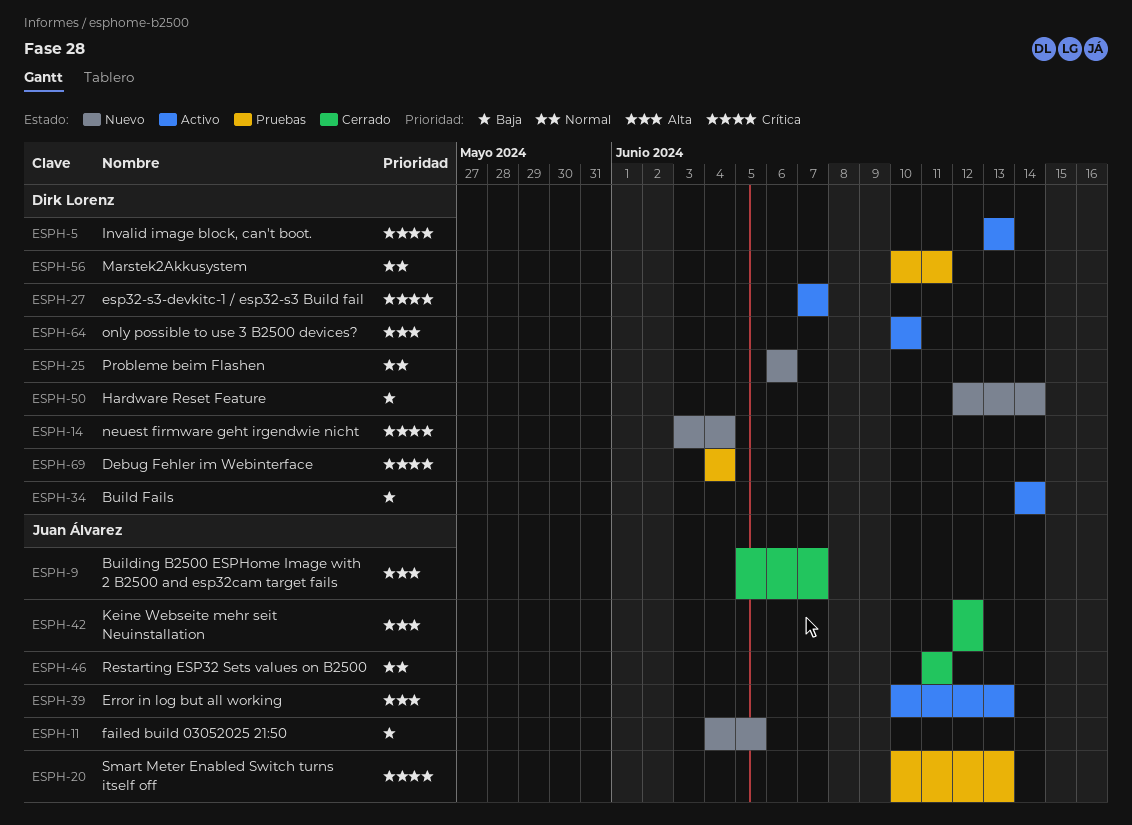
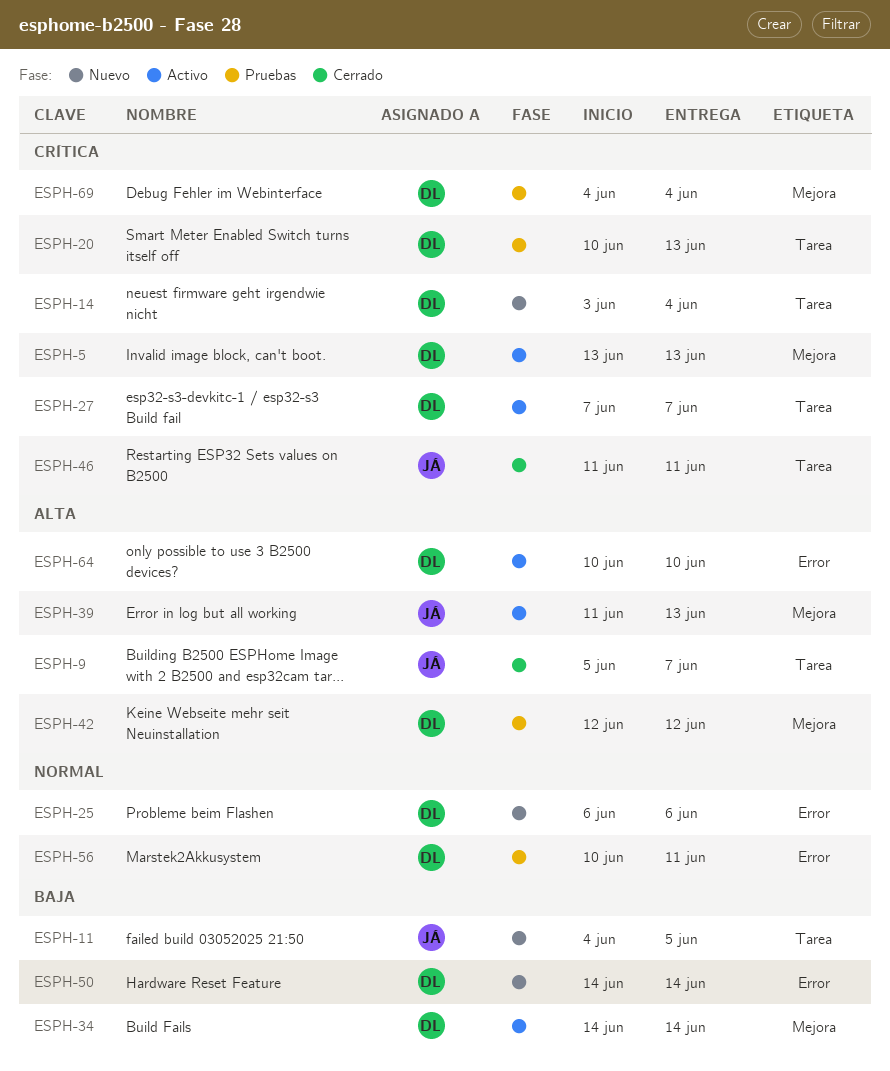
ESPH-20, owner: Juan Álvarez -> Dirk Lorenz
ESPH-39, start: Jun 10 -> Jun 11
ESPH-42, status: Cerrado -> Pruebas
ESPH-42, owner: Juan Álvarez -> Dirk Lorenz
ESPH-46, priority: Normal -> Crítica
ESPH-50, start: Jun 12 -> Jun 14

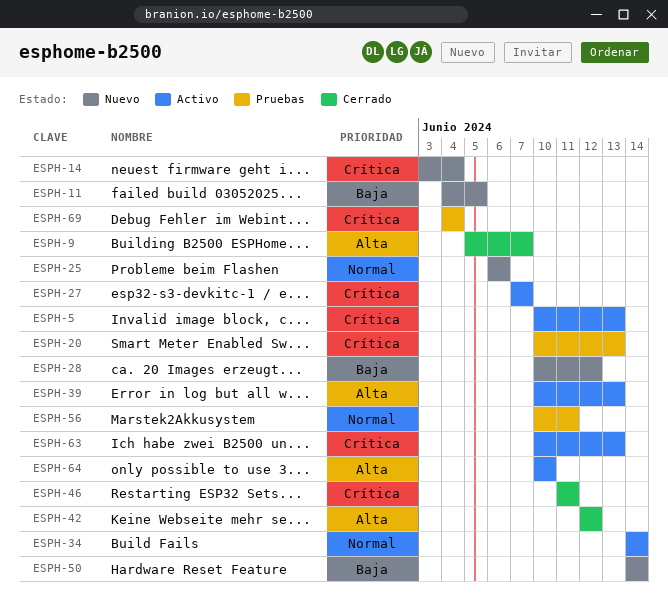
ESPH-5, start: Jun 13 -> Jun 10
ESPH-28: none -> present
ESPH-34, priority: Baja -> Normal
ESPH-39, start: Jun 11 -> Jun 10
ESPH-42, status: Pruebas -> Cerrado
ESPH-63: none -> present

